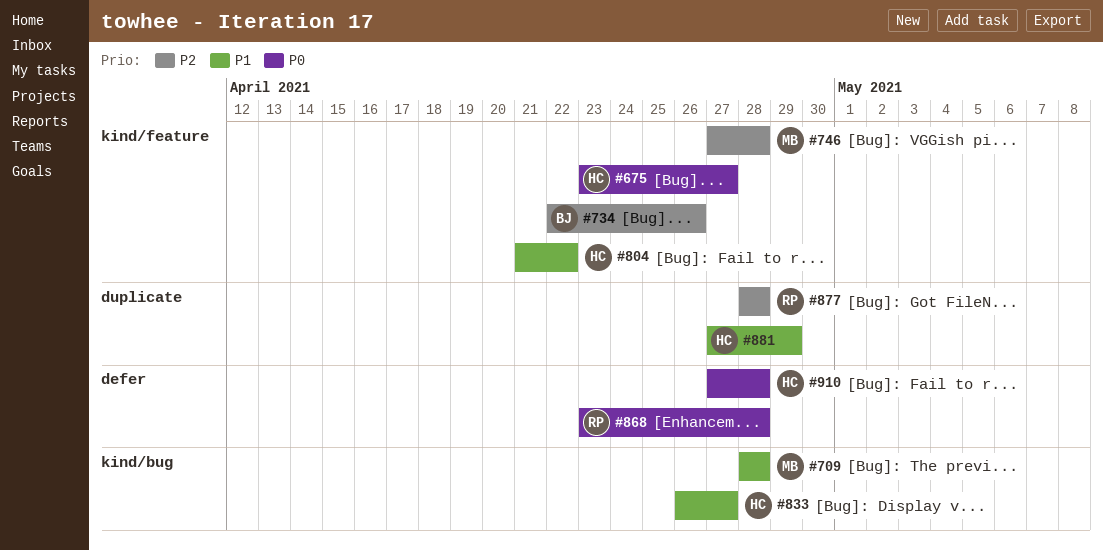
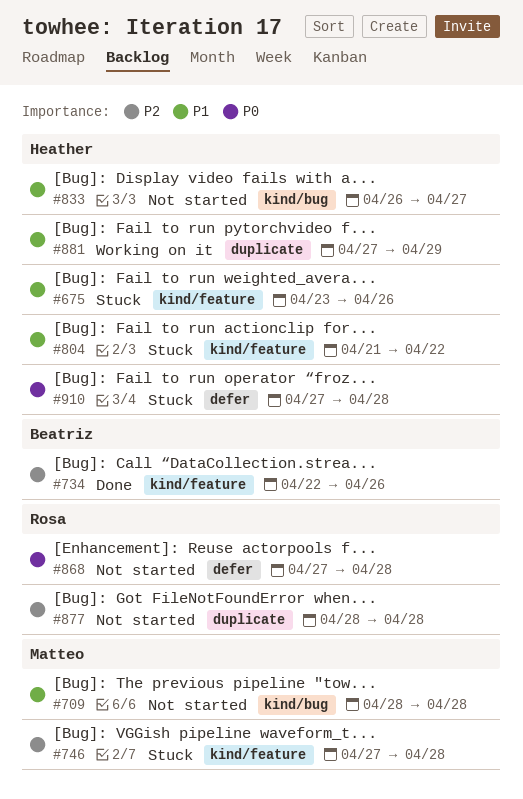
#675, priority: P0 -> P1
#675, due: Apr 27 -> Apr 26
#868, start: Apr 23 -> Apr 27

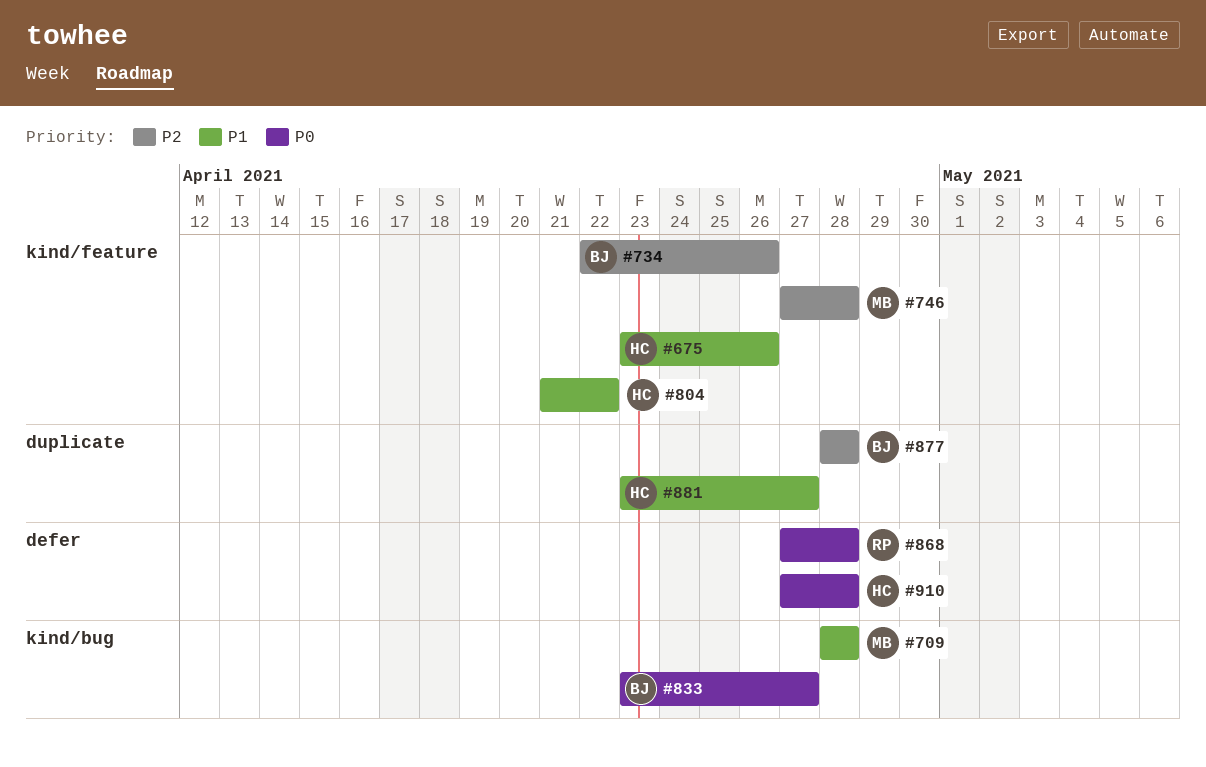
#833, owner: Heather -> Beatriz
#833, priority: P1 -> P0
#833, start: Apr 26 -> Apr 23
#877, owner: Rosa -> Beatriz
#881, start: Apr 27 -> Apr 23
#881, due: Apr 29 -> Apr 27

